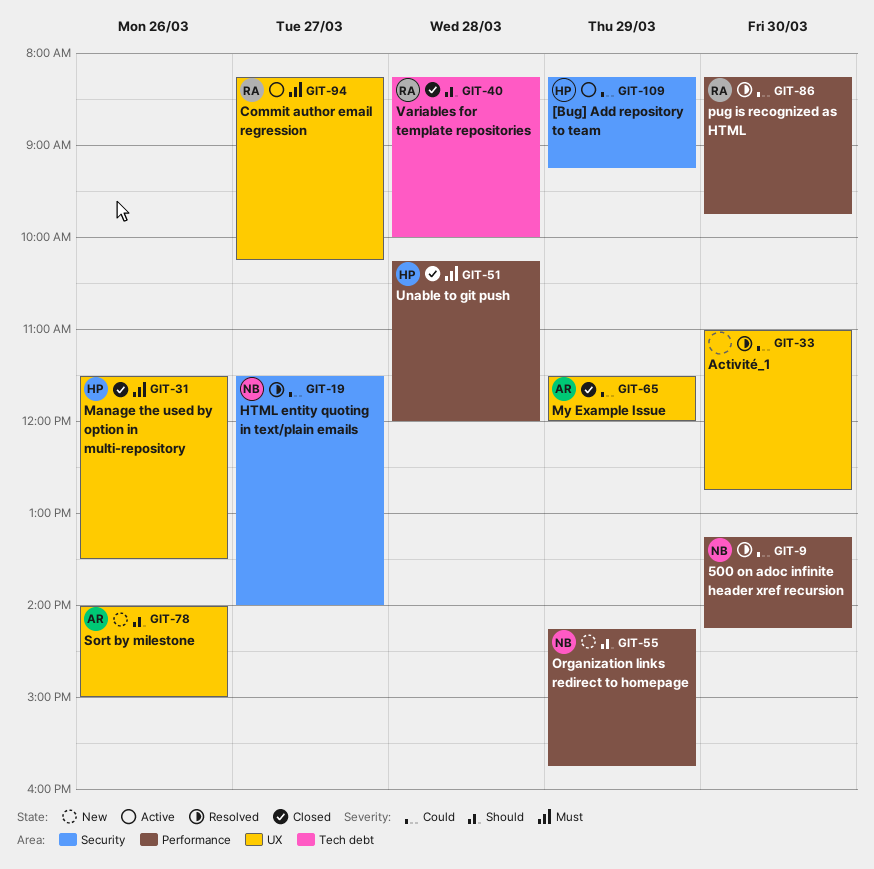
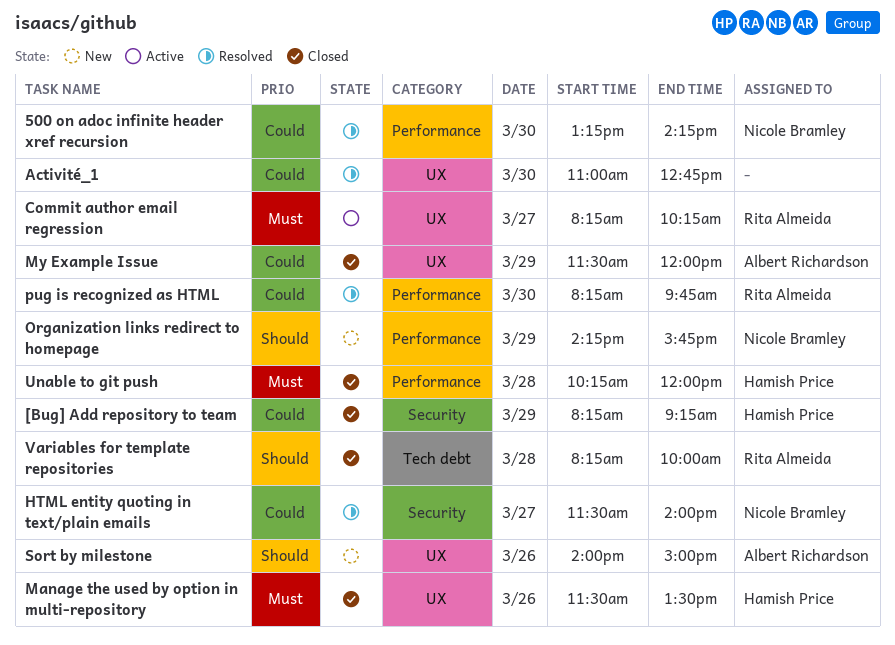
[Bug] Add repository to team, status: Active -> Closed

